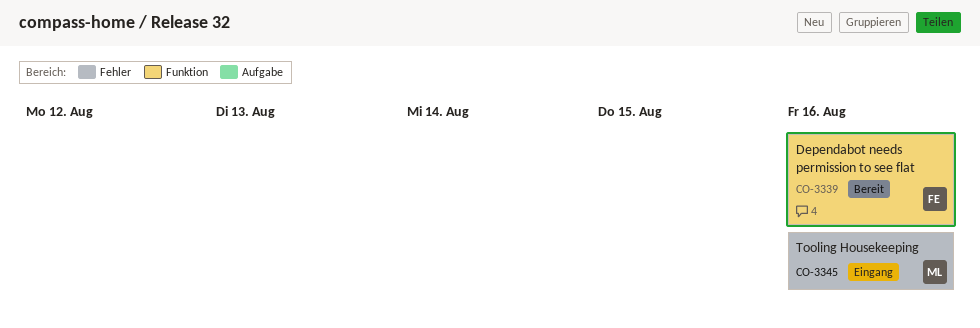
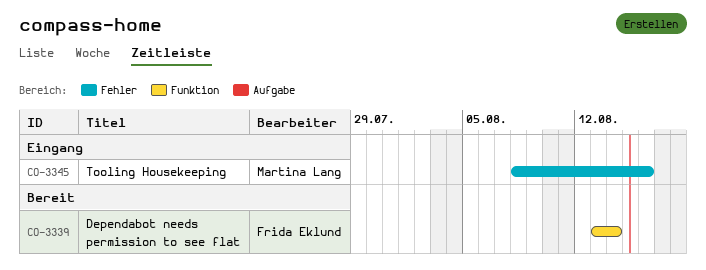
CO-3339, due: Aug 16 -> Aug 14

